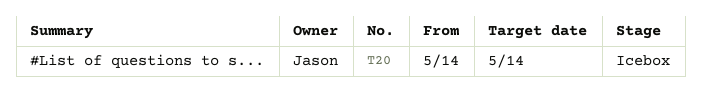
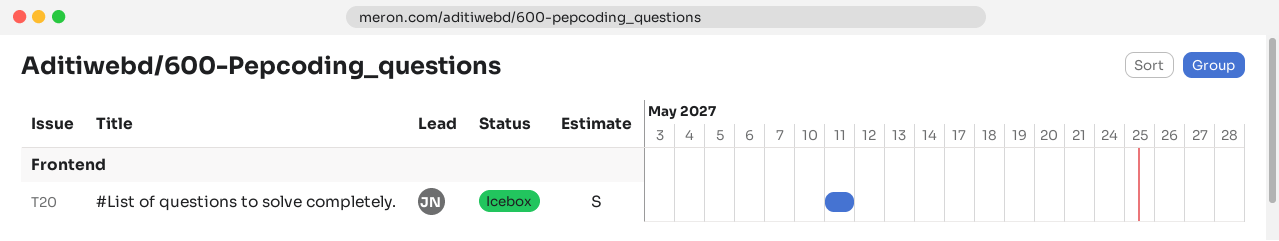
T20, start: May 14 -> May 11
T20, due: May 14 -> May 11

